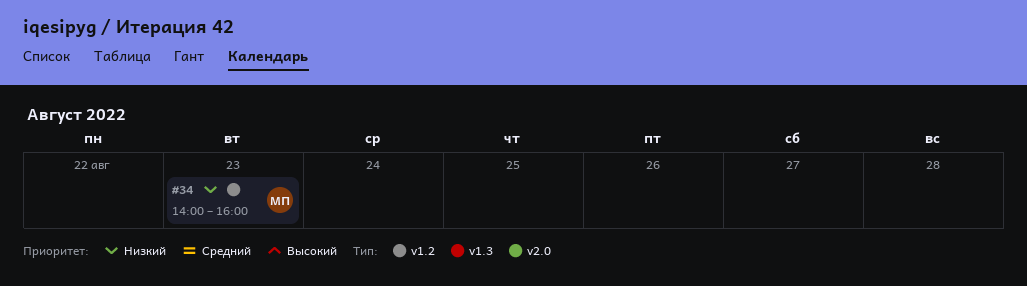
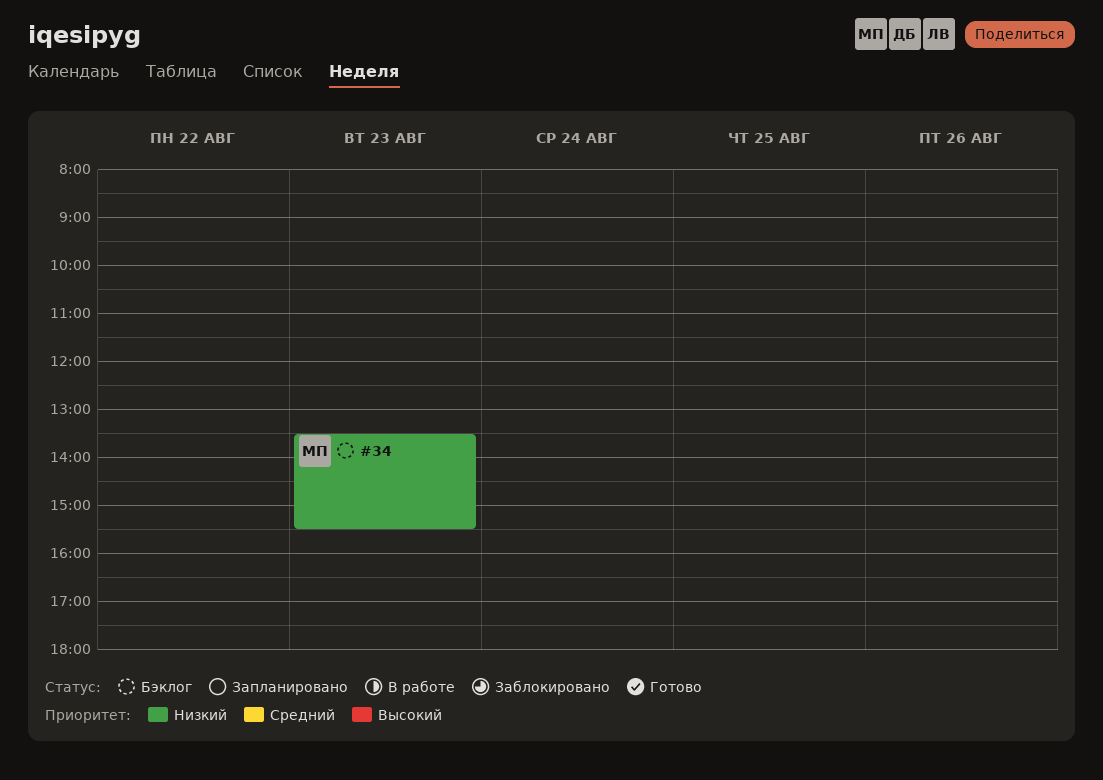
#34, begins: 14:00 -> 13:30
#34, ends: 16:00 -> 15:30

